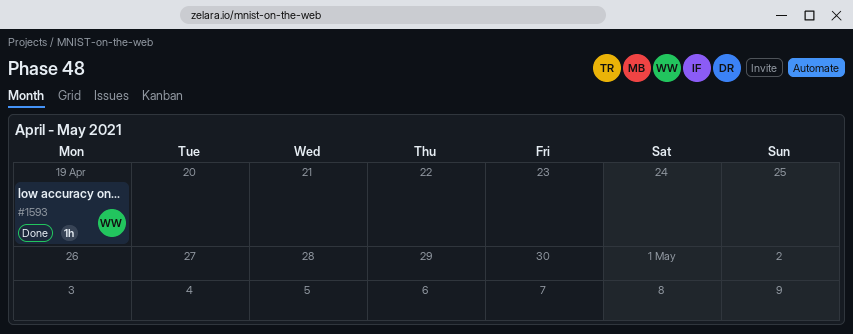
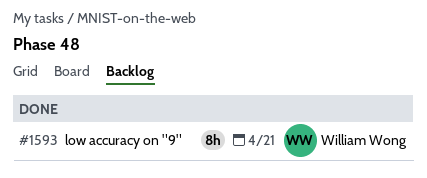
#1593, estimate: 1h -> 8h
#1593, due: Apr 19 -> Apr 21

